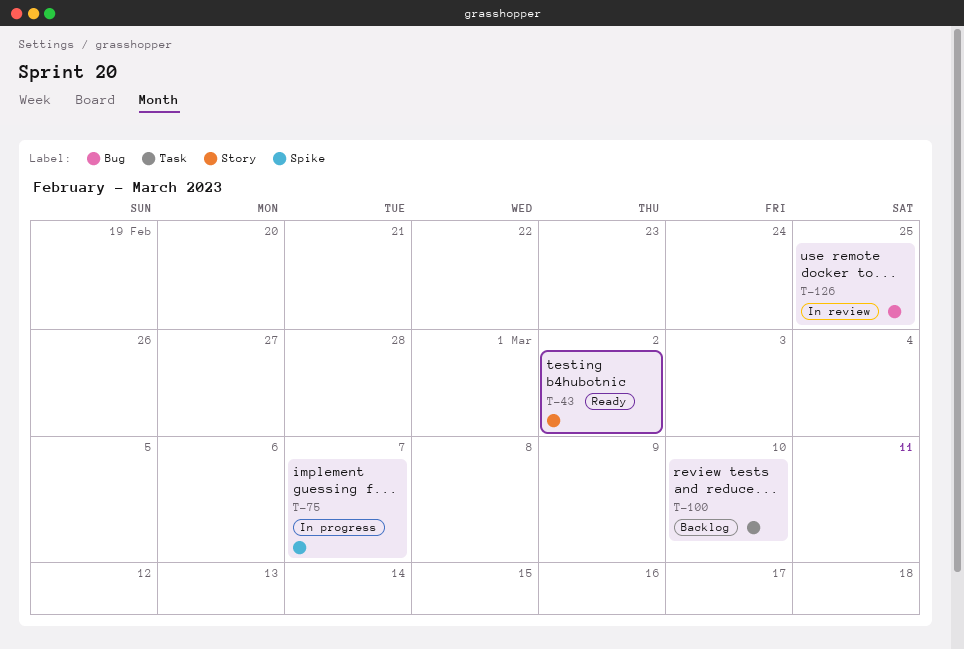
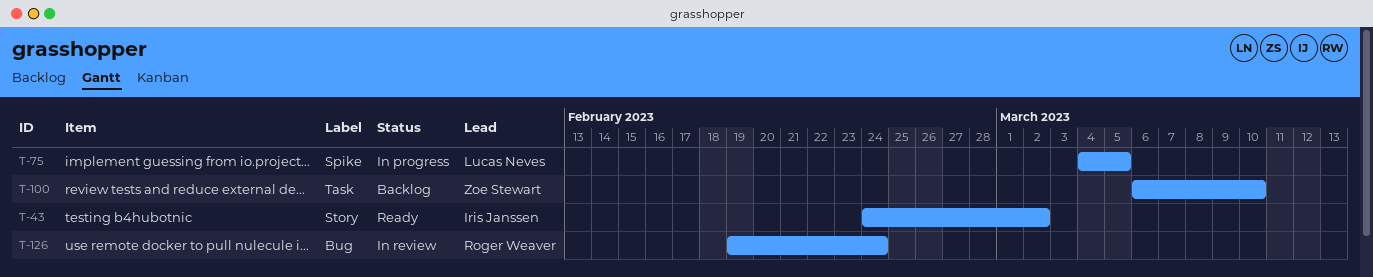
T-75, due: Mar 7 -> Mar 5
T-126, due: Feb 25 -> Feb 24

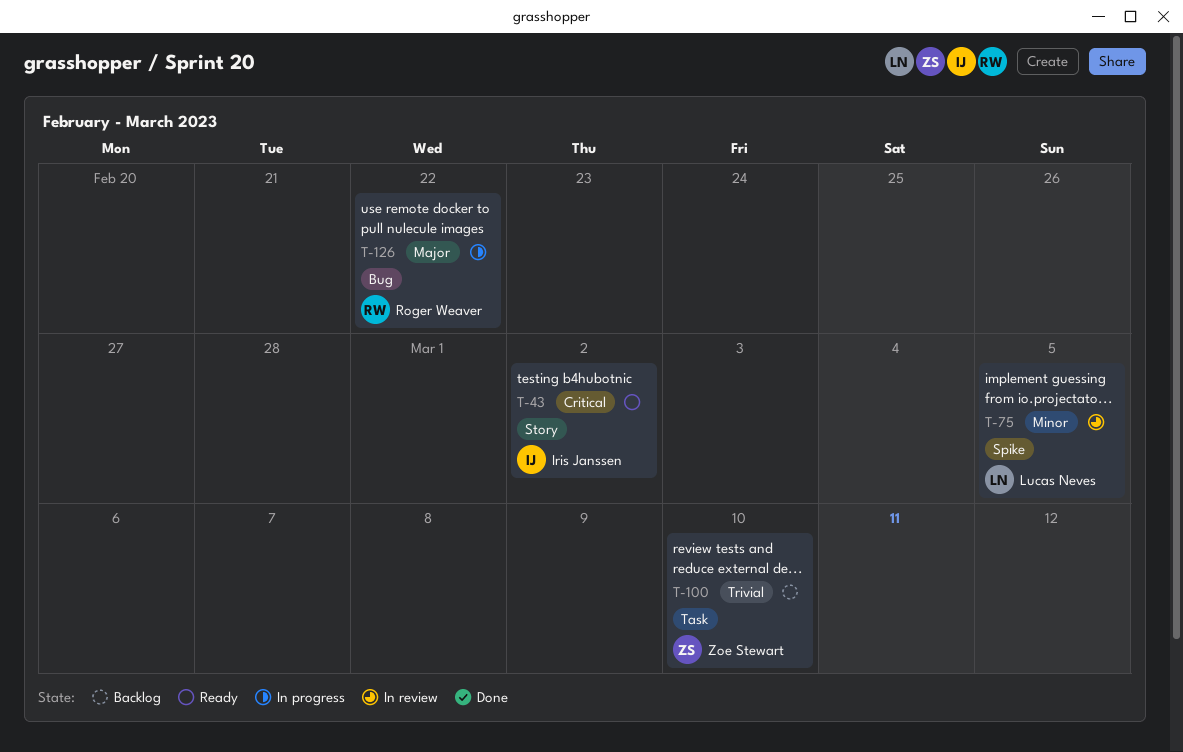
T-75, status: In progress -> In review
T-126, status: In review -> In progress
T-126, due: Feb 24 -> Feb 22

